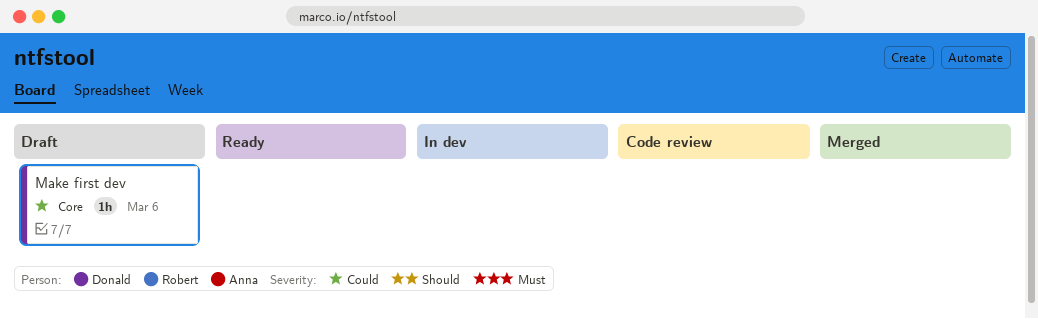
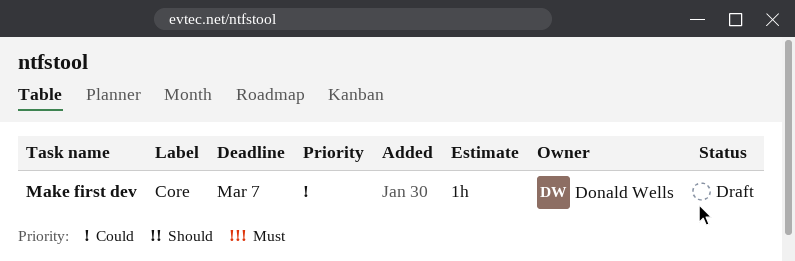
Make first dev, due: Mar 6 -> Mar 7

